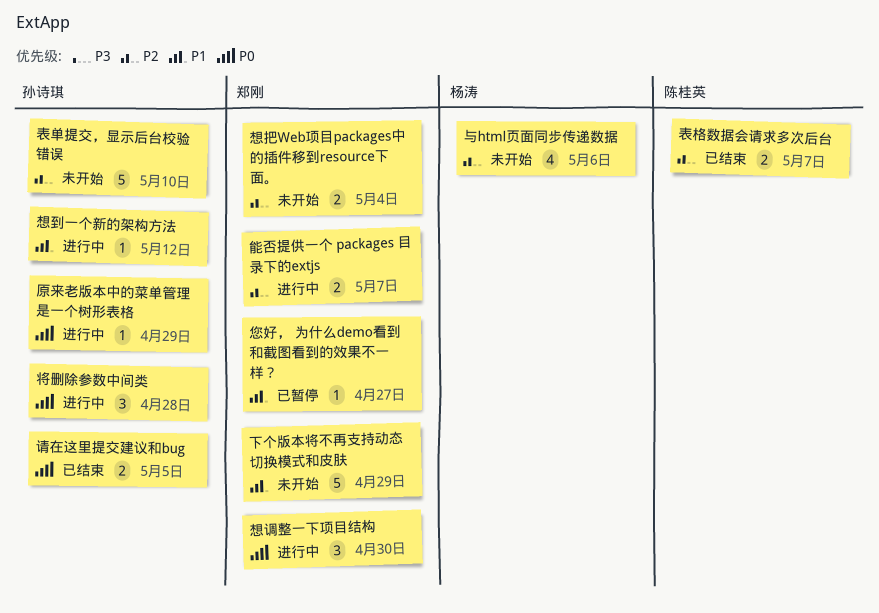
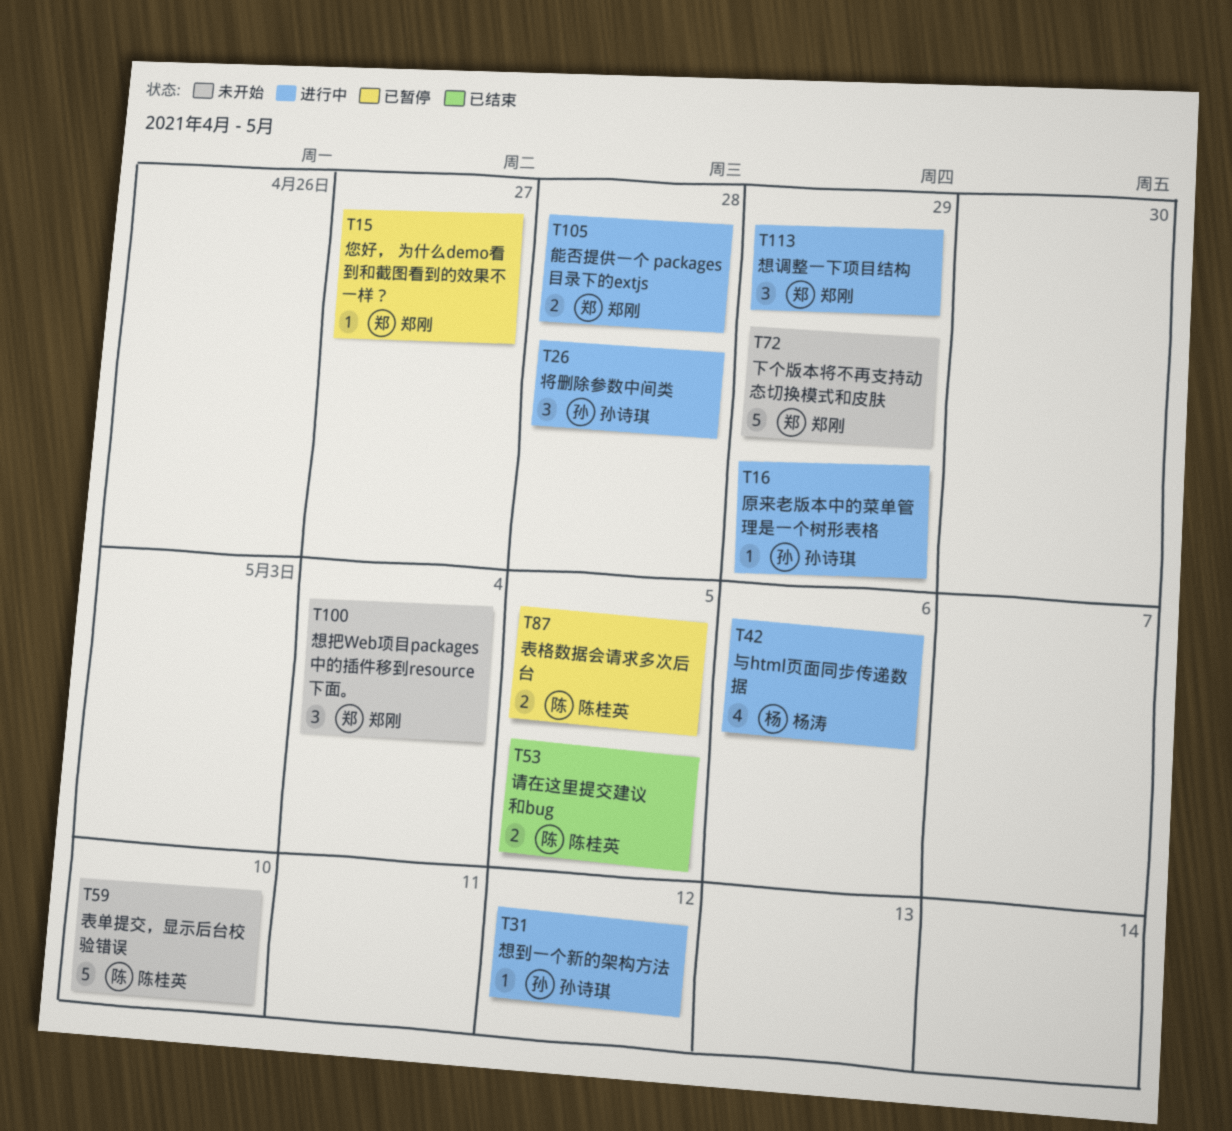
与html页面同步传递数据, status: 未开始 -> 进行中
想把Web项目packages中的插件移到resource下面。, estimate: 2 -> 3
想调整一下项目结构, due: Apr 30 -> Apr 29
能否提供一个 packages 目录下的extjs, due: May 7 -> Apr 28
表单提交，显示后台校验错误, owner: 孙诗琪 -> 陈桂英
表格数据会请求多次后台, status: 已结束 -> 已暂停
表格数据会请求多次后台, due: May 7 -> May 5
请在这里提交建议和bug, owner: 孙诗琪 -> 陈桂英

